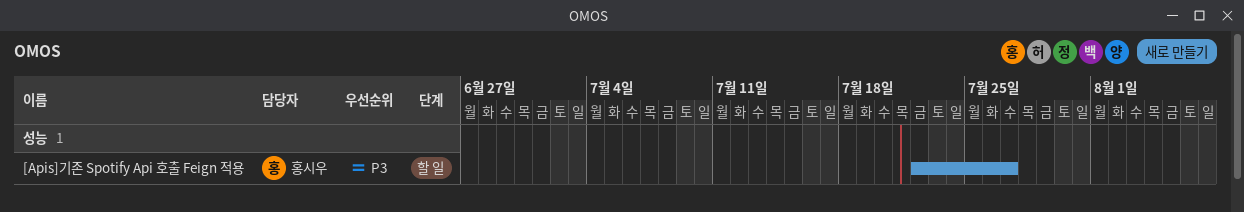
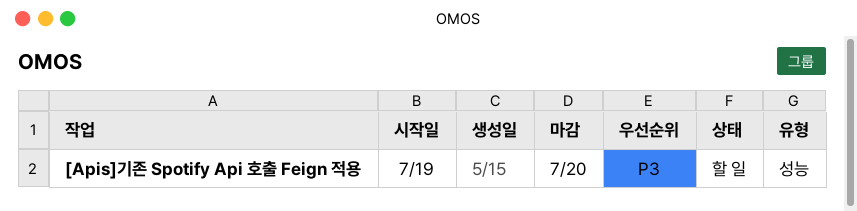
[Apis]기존 Spotify Api 호출 Feign 적용, start: Jul 22 -> Jul 19
[Apis]기존 Spotify Api 호출 Feign 적용, due: Jul 27 -> Jul 20

